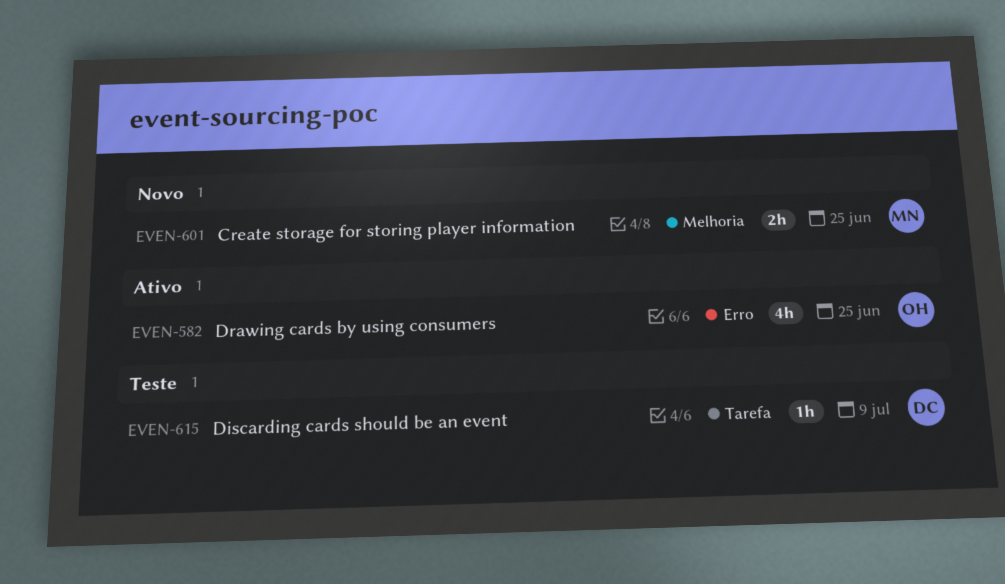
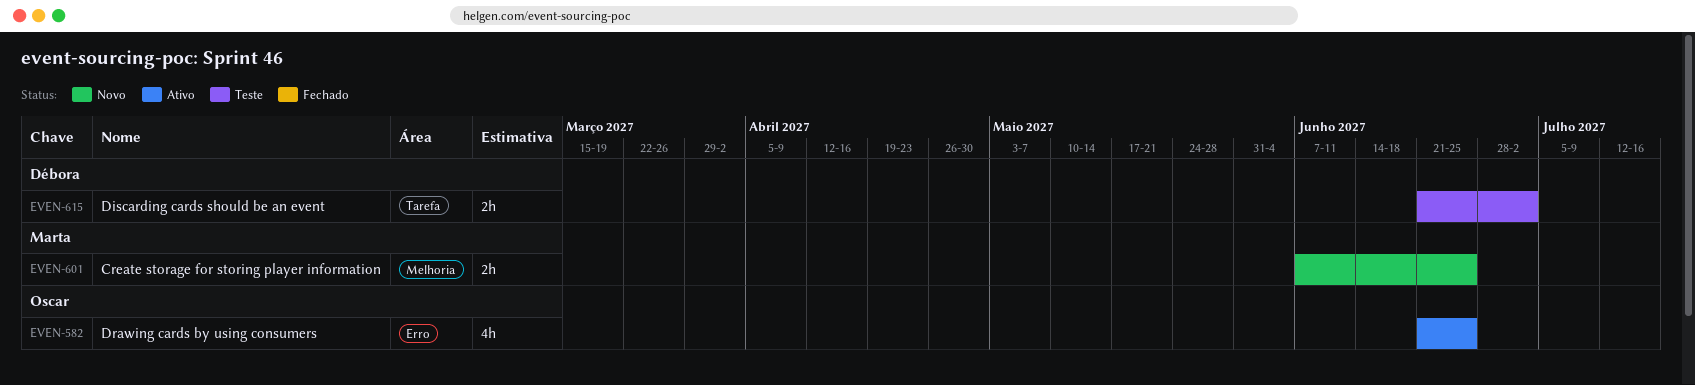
EVEN-615, estimate: 1h -> 2h
EVEN-615, due: Jul 9 -> Jul 2

